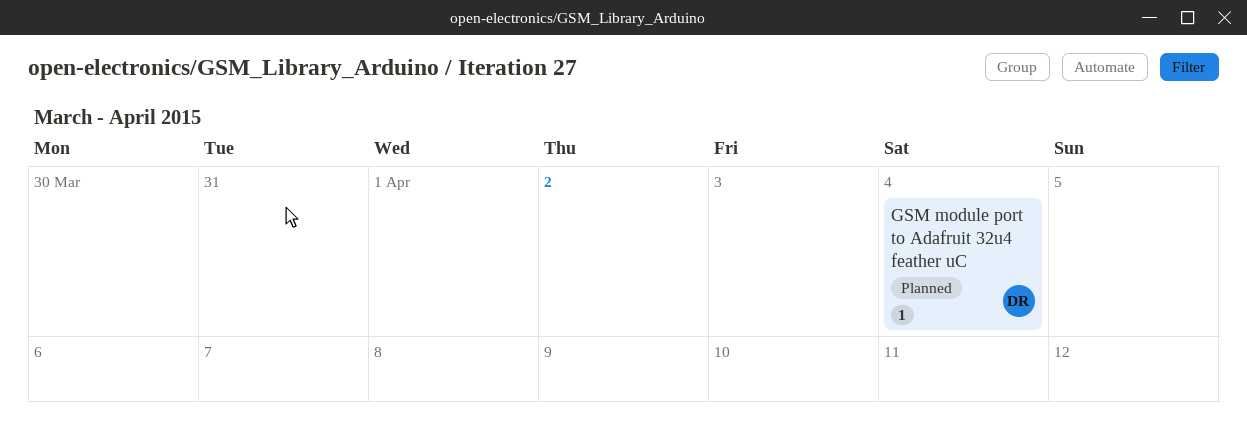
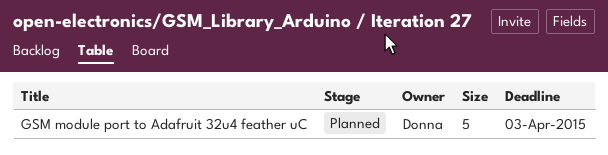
GSM module port to Adafruit 32u4 feather uC, estimate: 1 -> 5
GSM module port to Adafruit 32u4 feather uC, due: Apr 4 -> Apr 3

